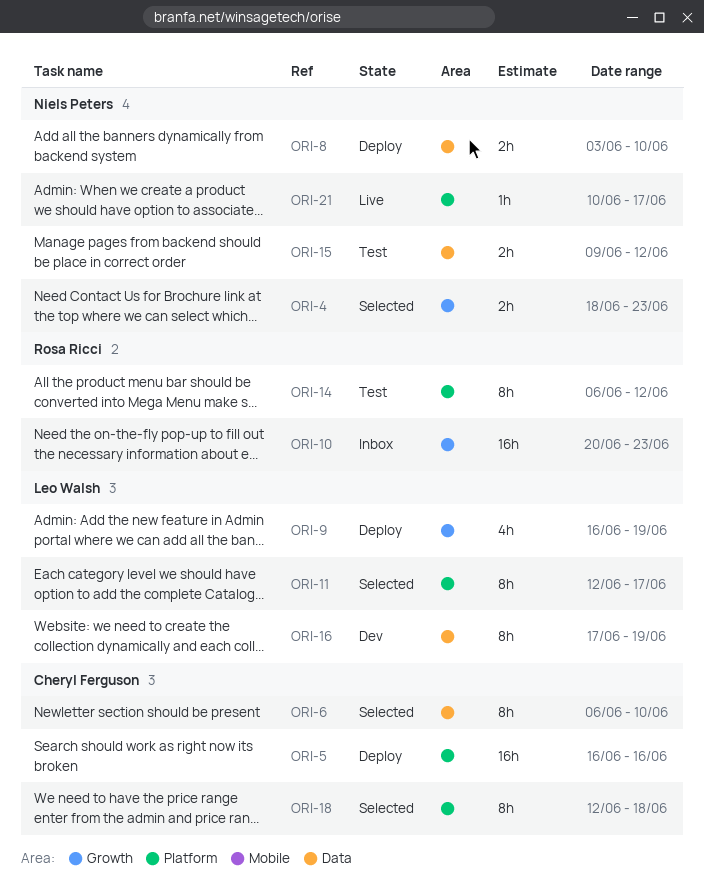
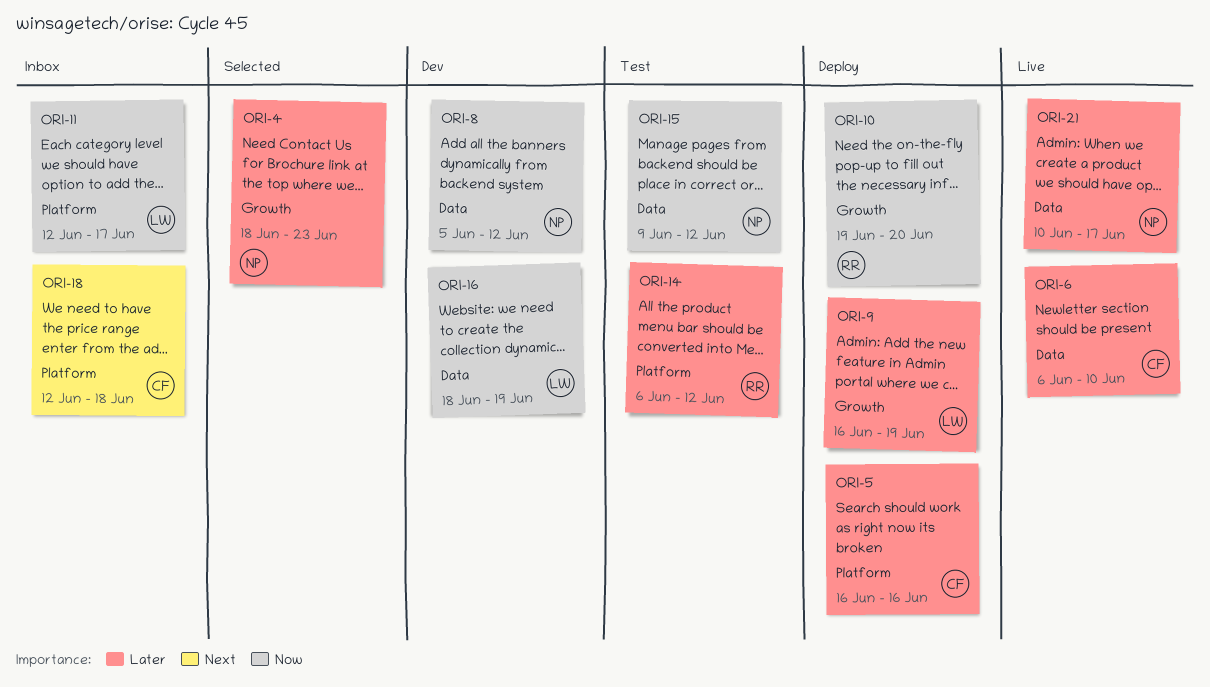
ORI-6, status: Selected -> Live
ORI-8, status: Deploy -> Dev
ORI-8, start: Jun 3 -> Jun 5
ORI-8, due: Jun 10 -> Jun 12
ORI-10, status: Inbox -> Deploy
ORI-10, start: Jun 20 -> Jun 19
ORI-10, due: Jun 23 -> Jun 20
ORI-11, status: Selected -> Inbox
ORI-16, start: Jun 17 -> Jun 18
ORI-18, status: Selected -> Inbox
ORI-21, label: Platform -> Data

